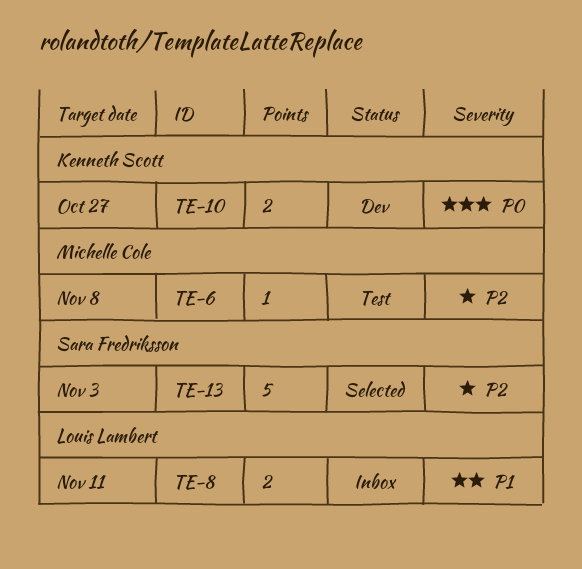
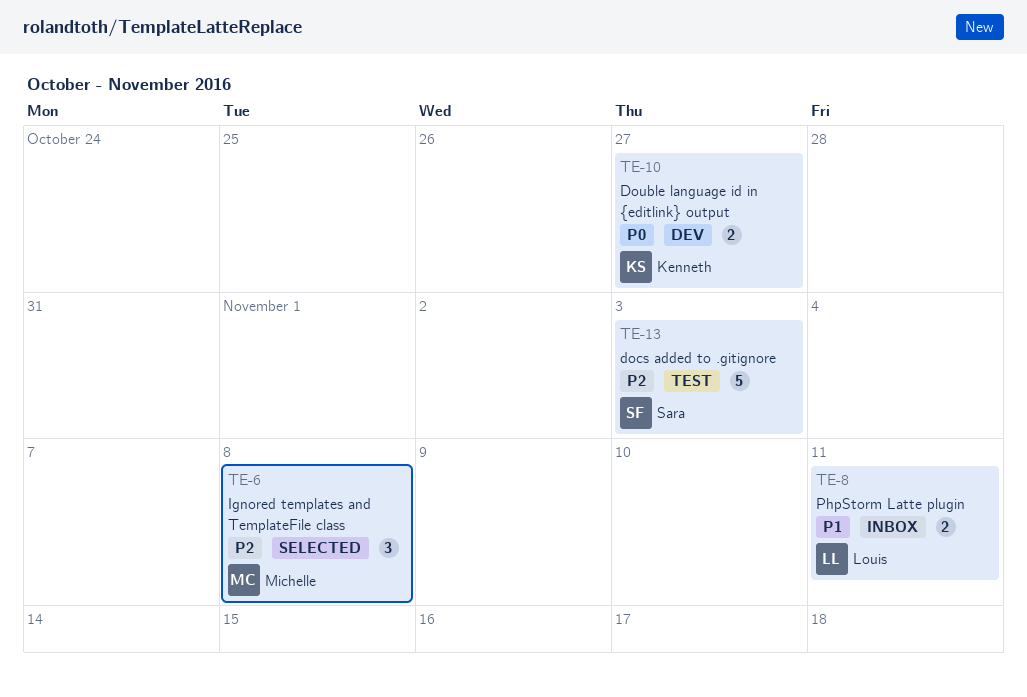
TE-6, status: Test -> Selected
TE-6, estimate: 1 -> 3
TE-13, status: Selected -> Test

